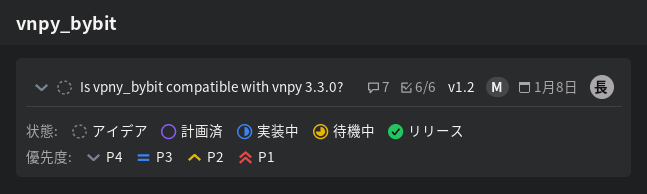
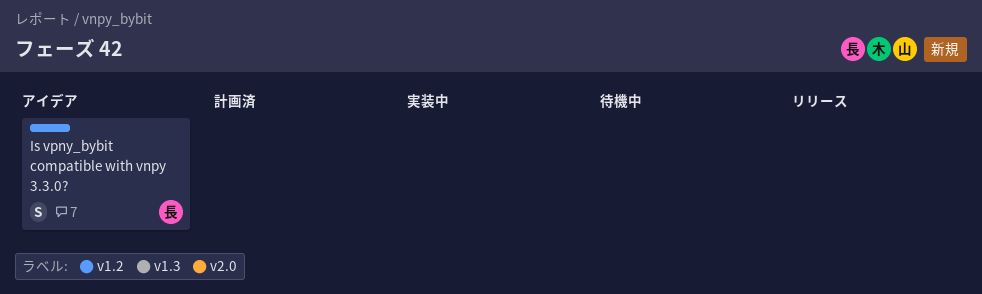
Is vpny_bybit compatible with vnpy 3.3.0?, estimate: M -> S

